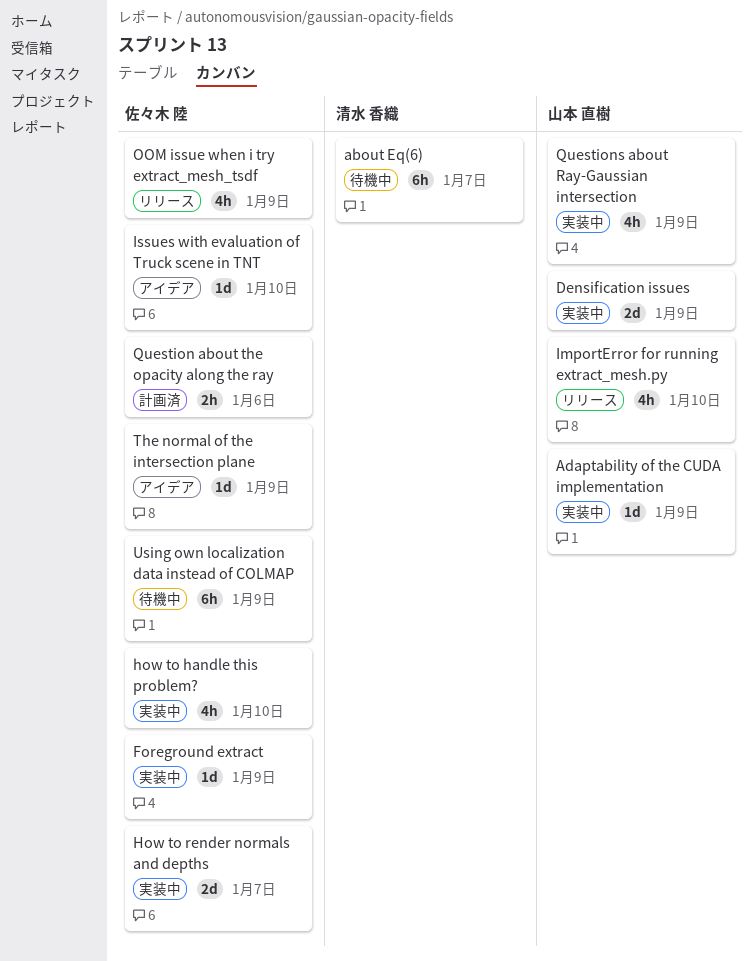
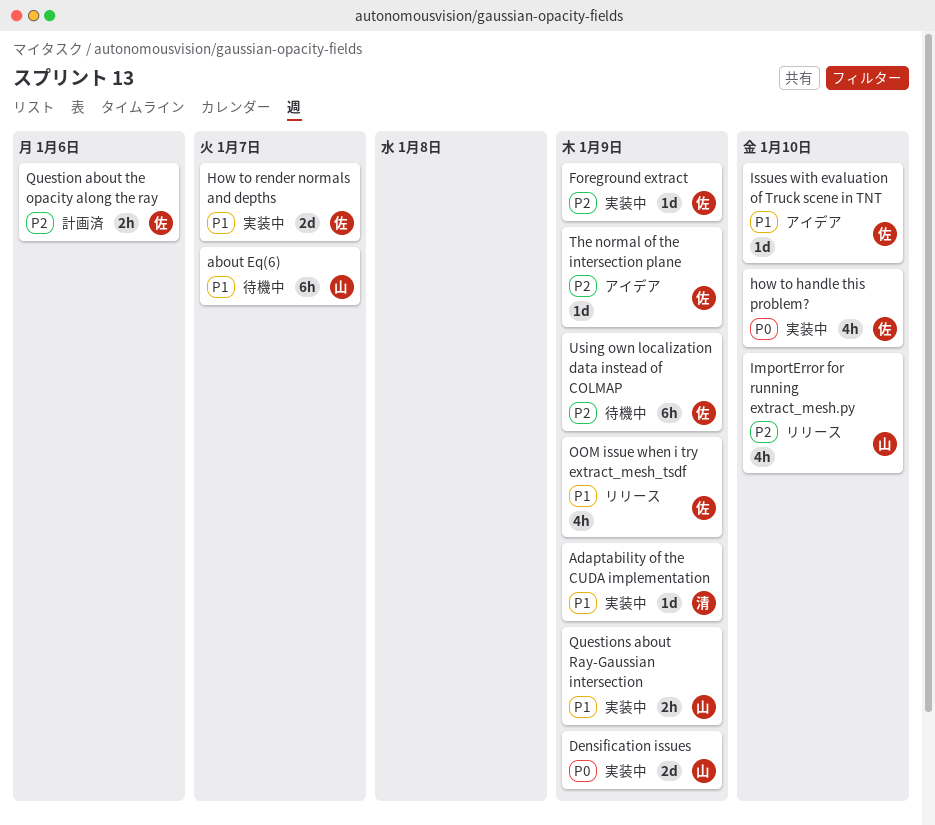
about Eq(6), owner: 清水 香織 -> 山本 直樹
Adaptability of the CUDA implementation, owner: 山本 直樹 -> 清水 香織
Questions about Ray-Gaussian intersection, estimate: 4h -> 2h

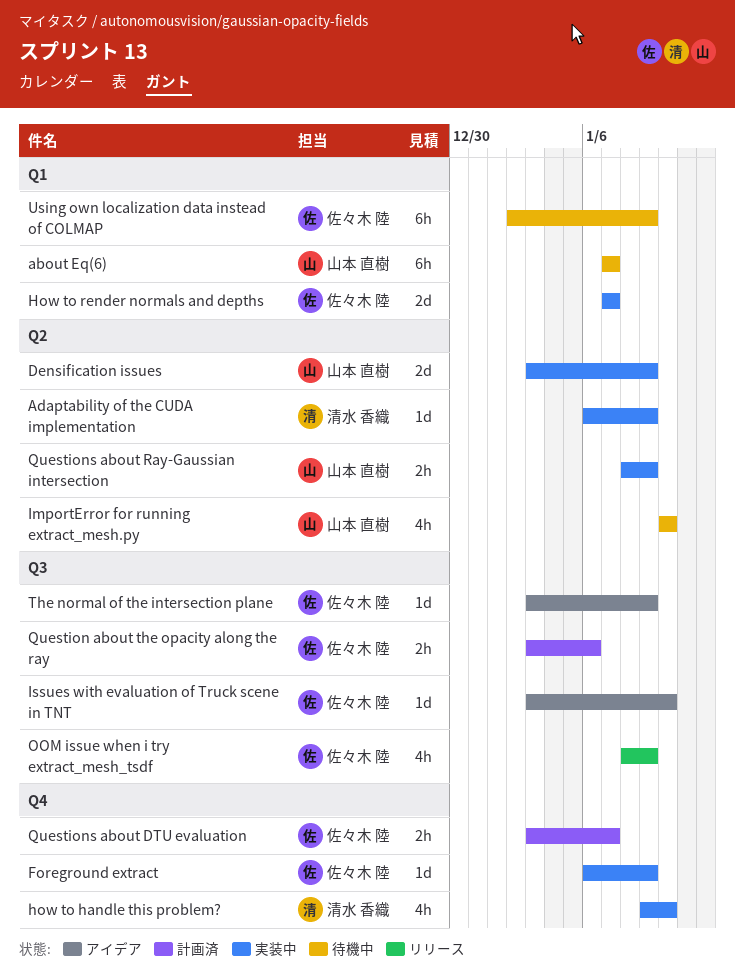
how to handle this problem?, owner: 佐々木 陸 -> 清水 香織
ImportError for running extract_mesh.py, status: リリース -> 待機中
Questions about DTU evaluation: none -> present

